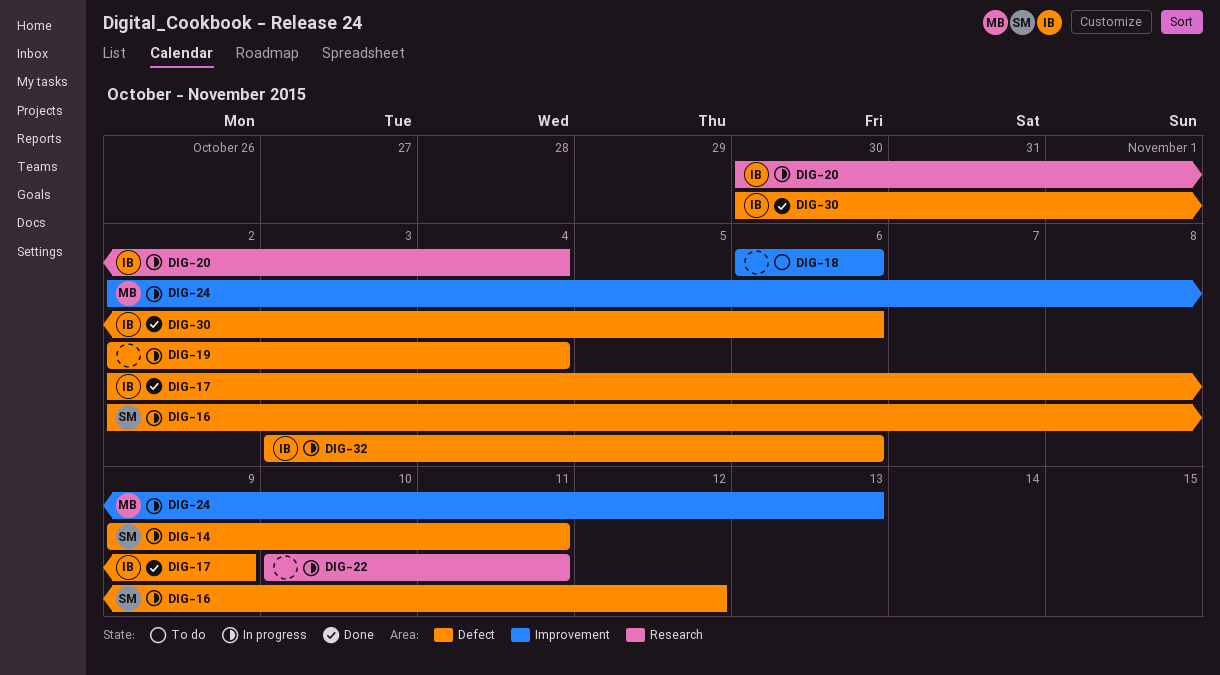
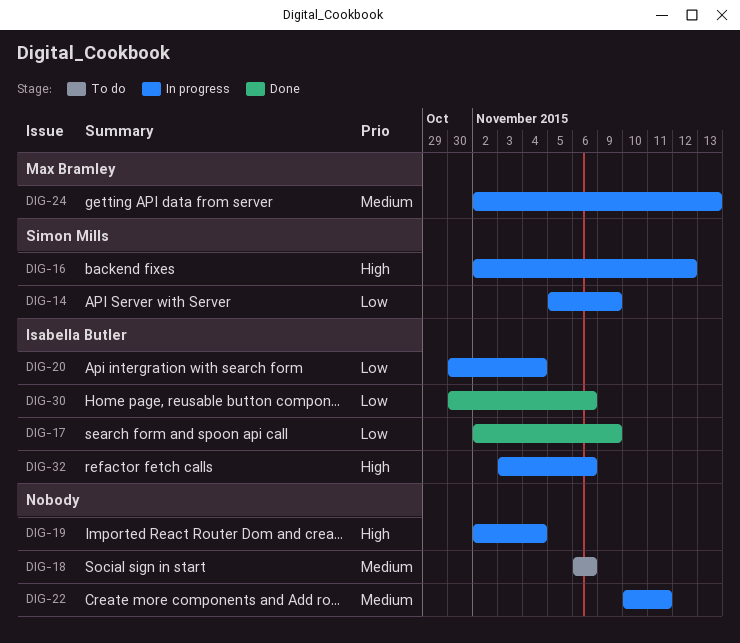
DIG-14, start: Nov 9 -> Nov 5
DIG-14, due: Nov 11 -> Nov 9

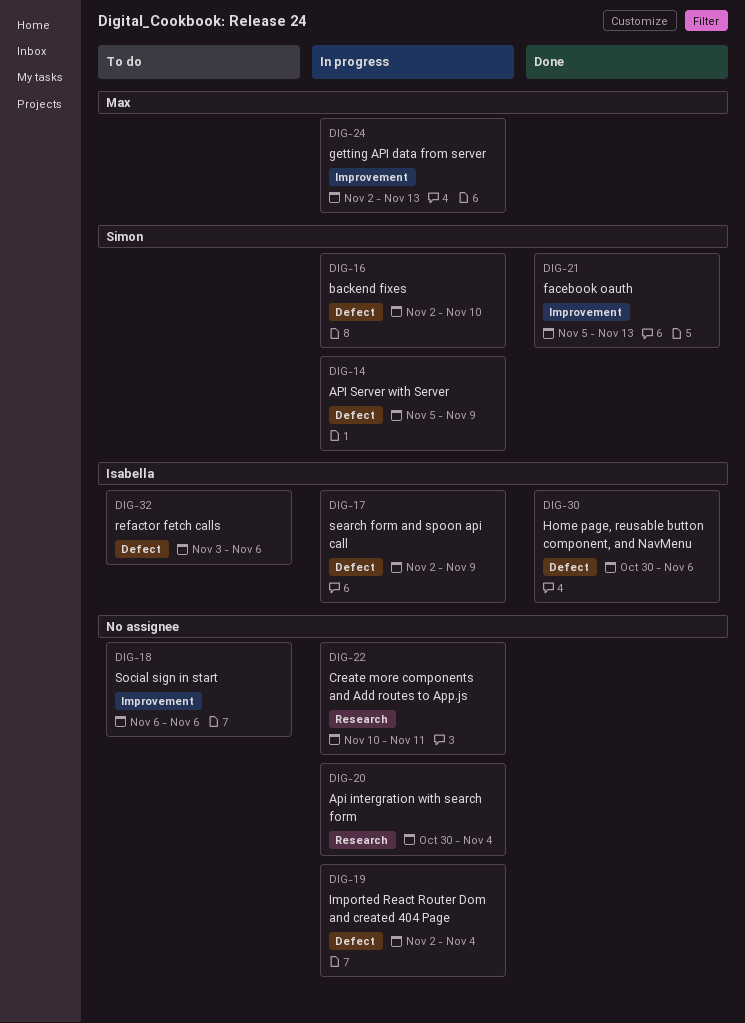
DIG-16, due: Nov 12 -> Nov 10
DIG-17, status: Done -> In progress
DIG-20, owner: Isabella Butler -> none
DIG-21: none -> present
DIG-32, status: In progress -> To do

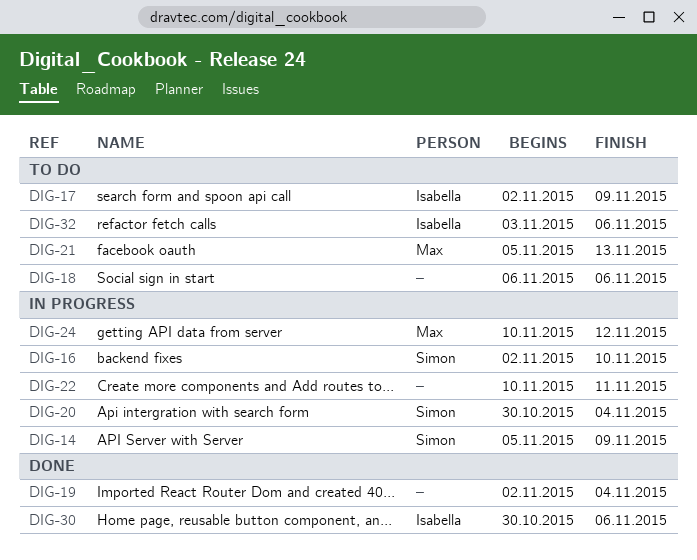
DIG-17, status: In progress -> To do
DIG-19, status: In progress -> Done
DIG-20, owner: none -> Simon
DIG-21, status: Done -> To do
DIG-21, owner: Simon -> Max
DIG-24, start: Nov 2 -> Nov 10
DIG-24, due: Nov 13 -> Nov 12

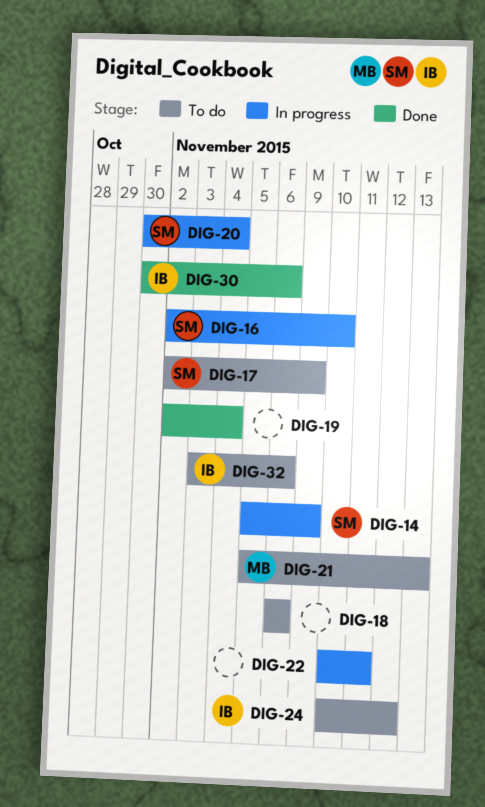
DIG-17, owner: Isabella -> Simon
DIG-24, status: In progress -> To do
DIG-24, owner: Max -> Isabella

